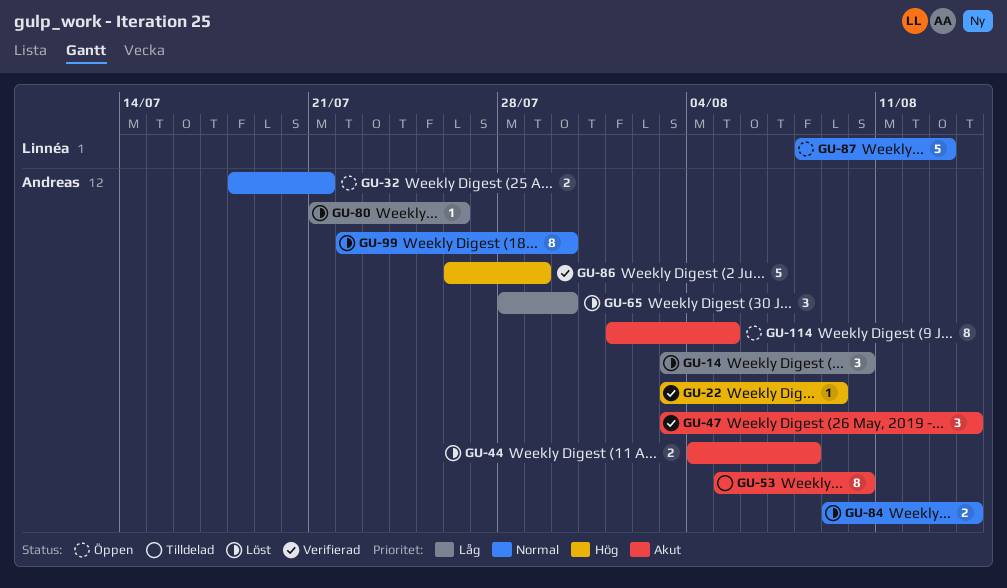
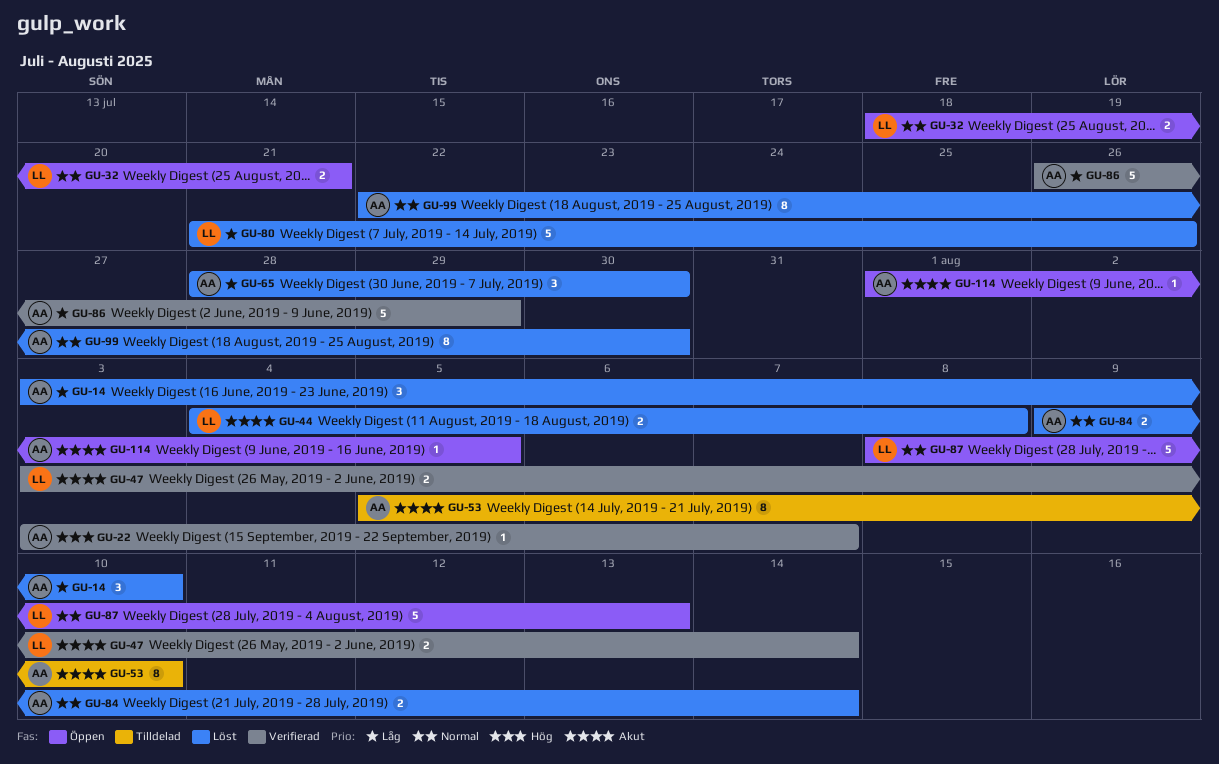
GU-22, due: Aug 9 -> Aug 7
GU-32, owner: Andreas -> Linnéa
GU-44, owner: Andreas -> Linnéa
GU-47, owner: Andreas -> Linnéa
GU-47, estimate: 3 -> 2
GU-80, owner: Andreas -> Linnéa
GU-80, estimate: 1 -> 5
GU-86, priority: Hög -> Låg
GU-114, estimate: 8 -> 1

